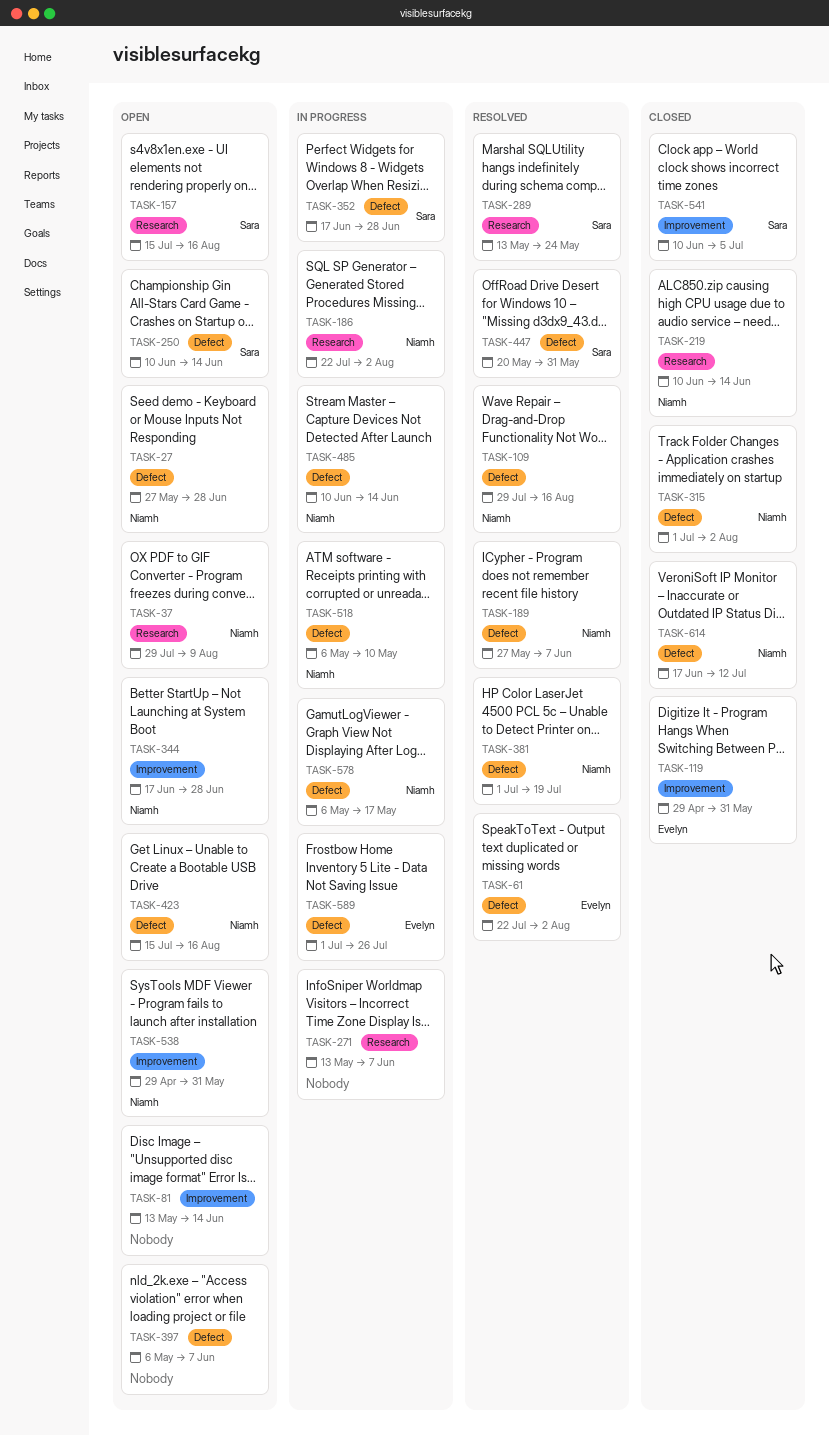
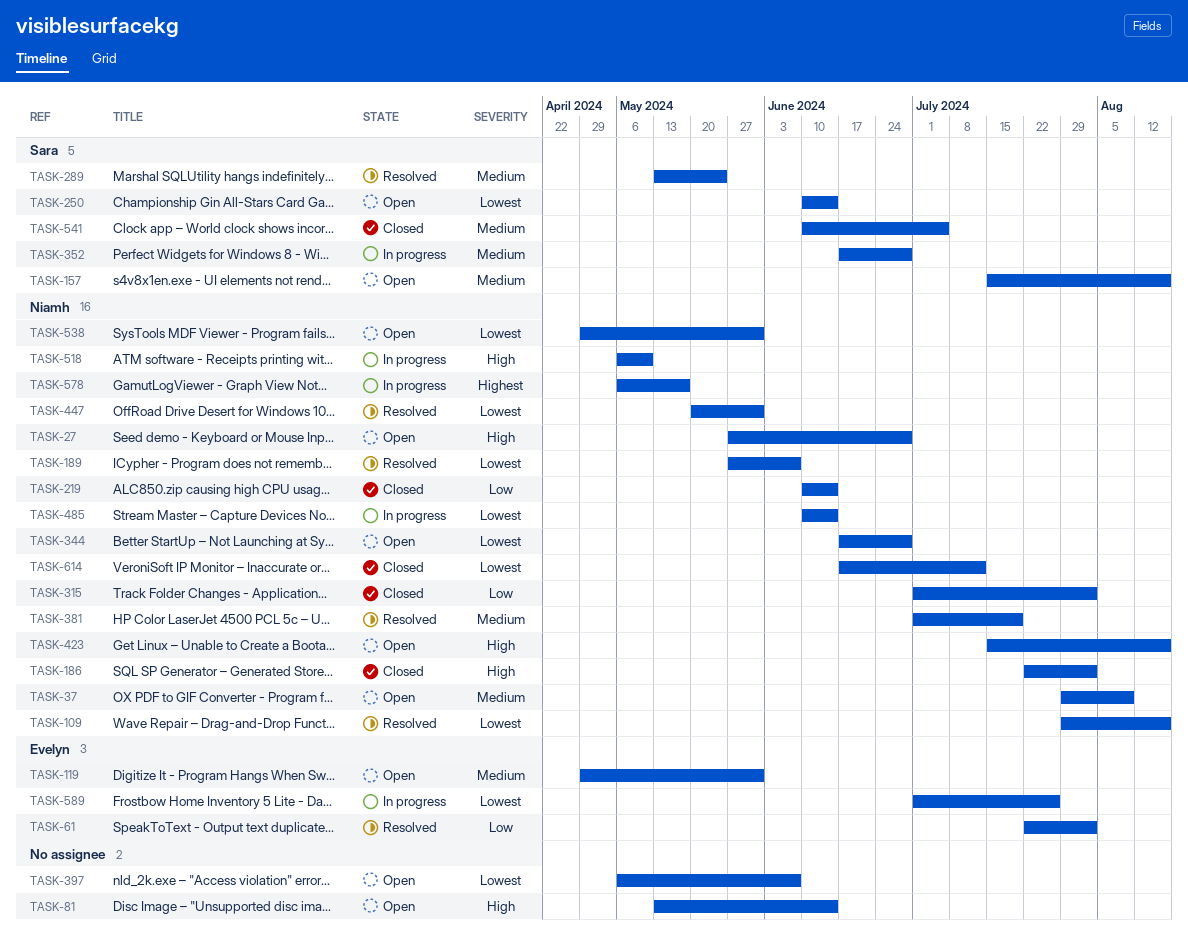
TASK-119, status: Closed -> Open
TASK-186, status: In progress -> Closed
TASK-271: present -> none
TASK-447, owner: Sara -> Niamh

